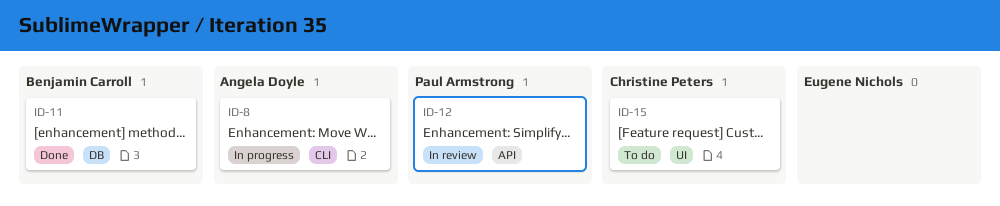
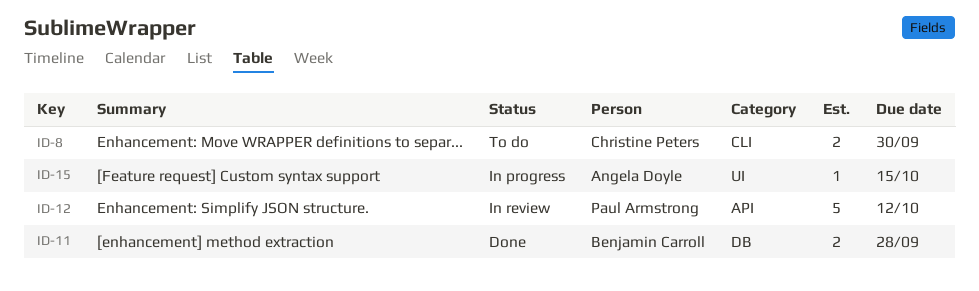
ID-8, status: In progress -> To do
ID-8, owner: Angela Doyle -> Christine Peters
ID-15, status: To do -> In progress
ID-15, owner: Christine Peters -> Angela Doyle

